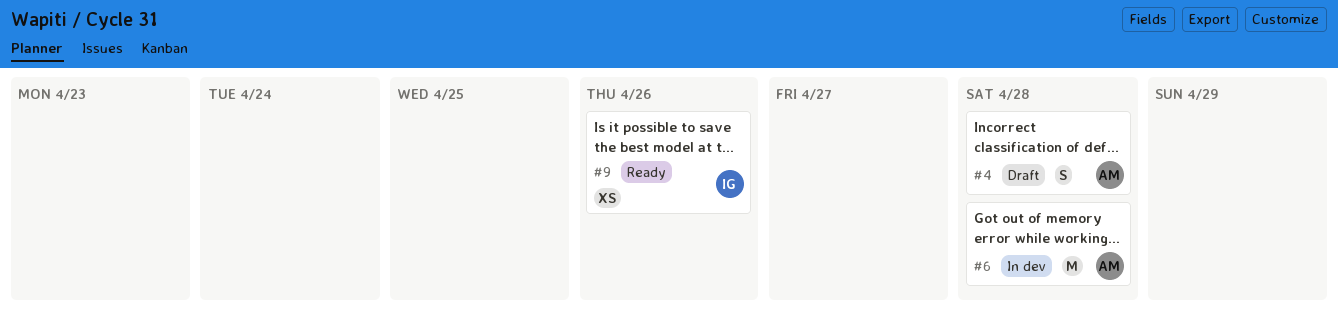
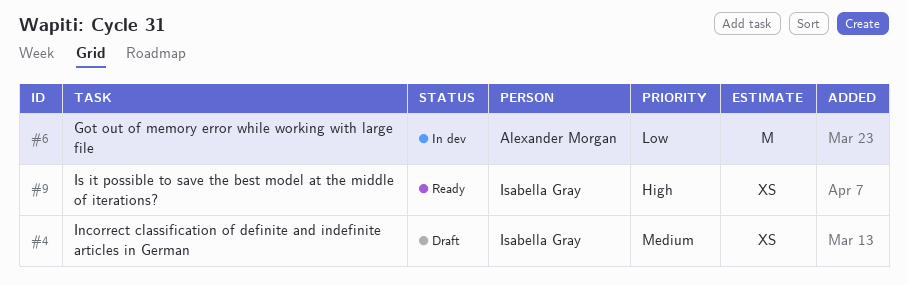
#4, owner: Alexander Morgan -> Isabella Gray
#4, estimate: S -> XS

